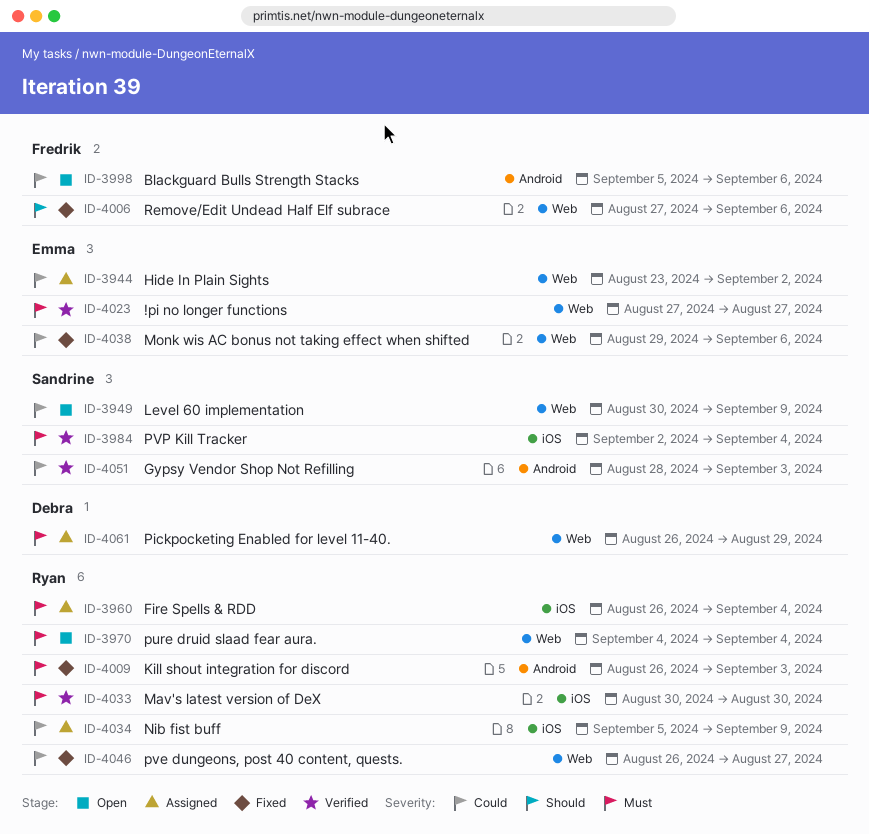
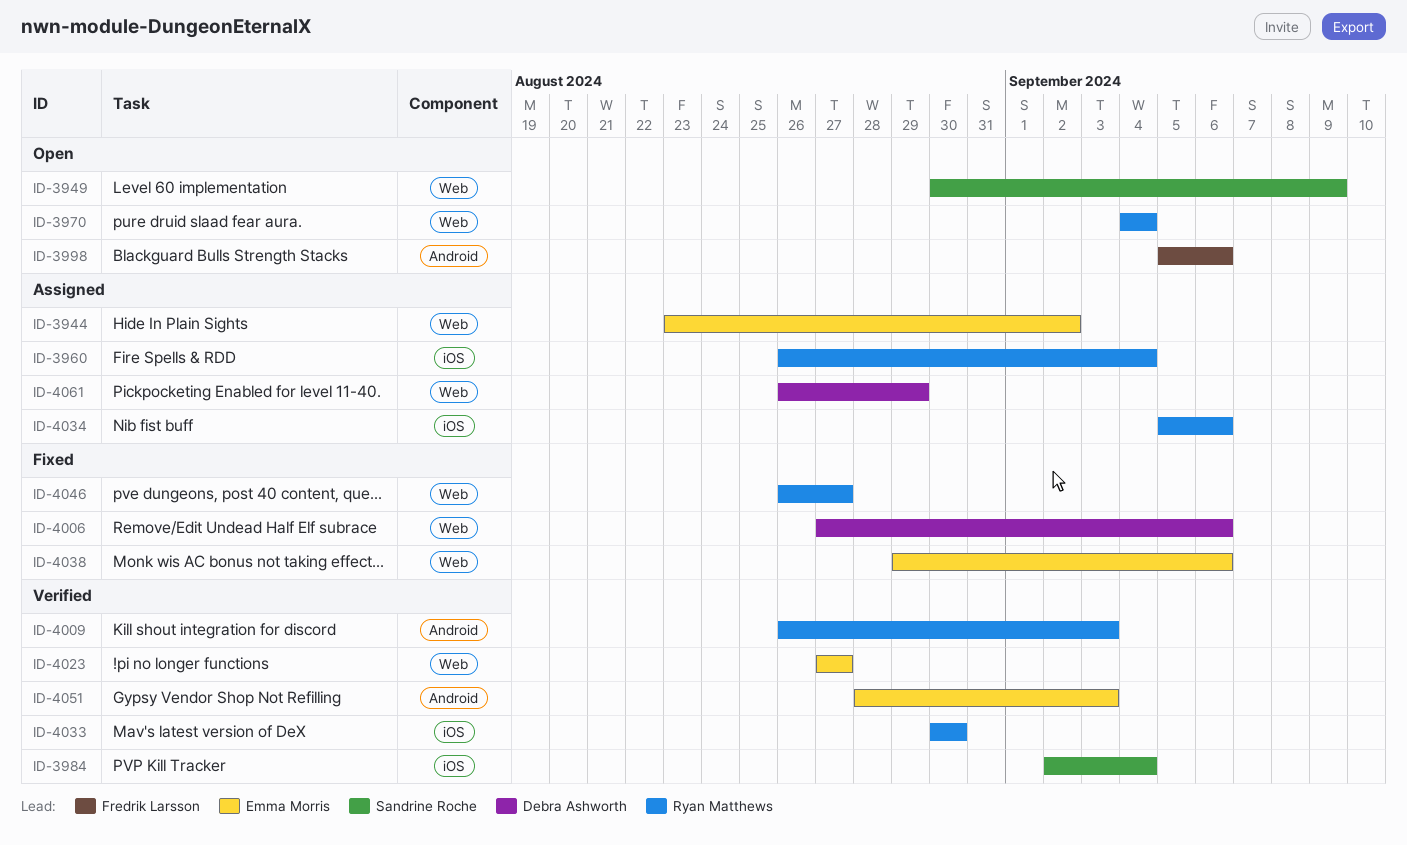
ID-4006, owner: Fredrik Larsson -> Debra Ashworth
ID-4009, status: Fixed -> Verified
ID-4034, due: Sep 9 -> Sep 6
ID-4051, owner: Sandrine Roche -> Emma Morris

